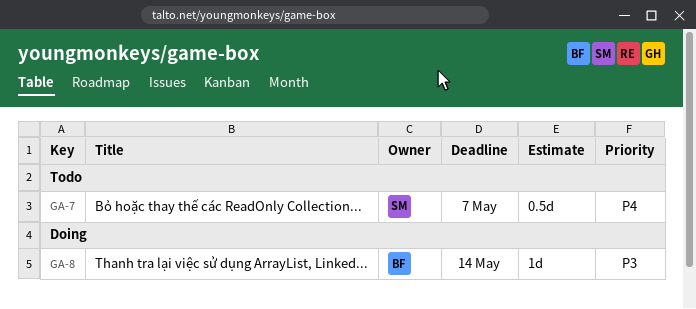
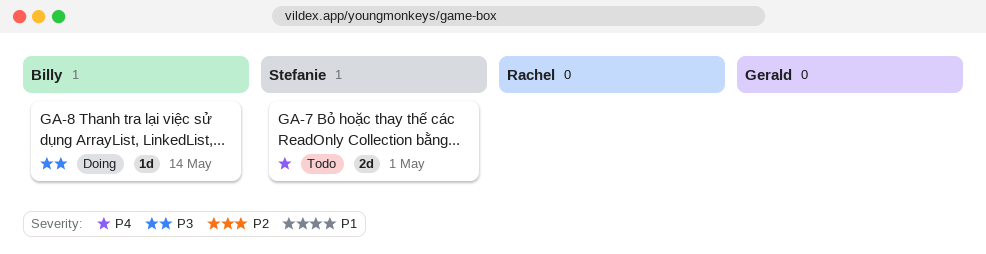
GA-7, estimate: 0.5d -> 2d
GA-7, due: May 7 -> May 1

